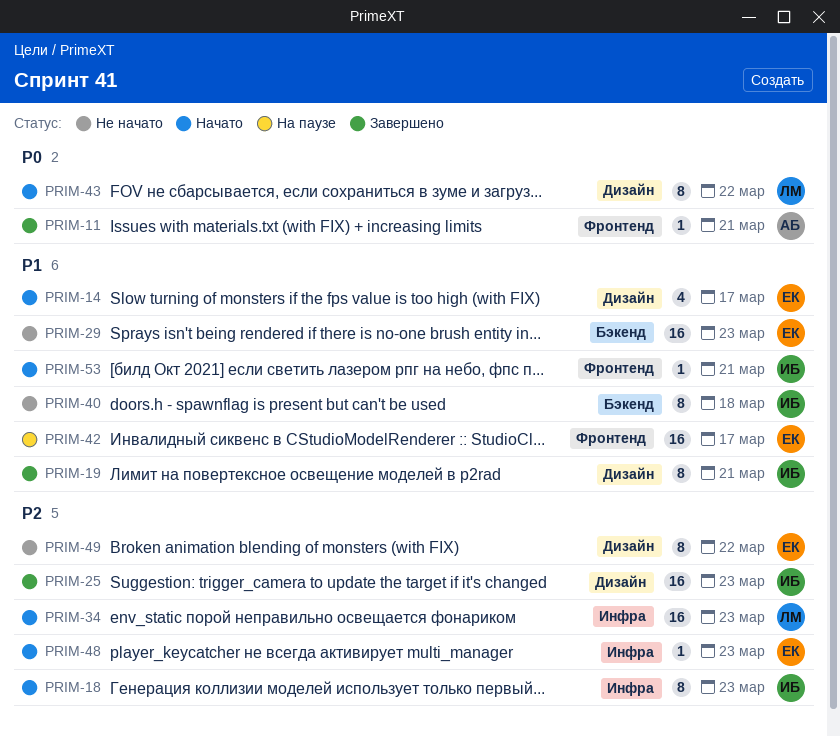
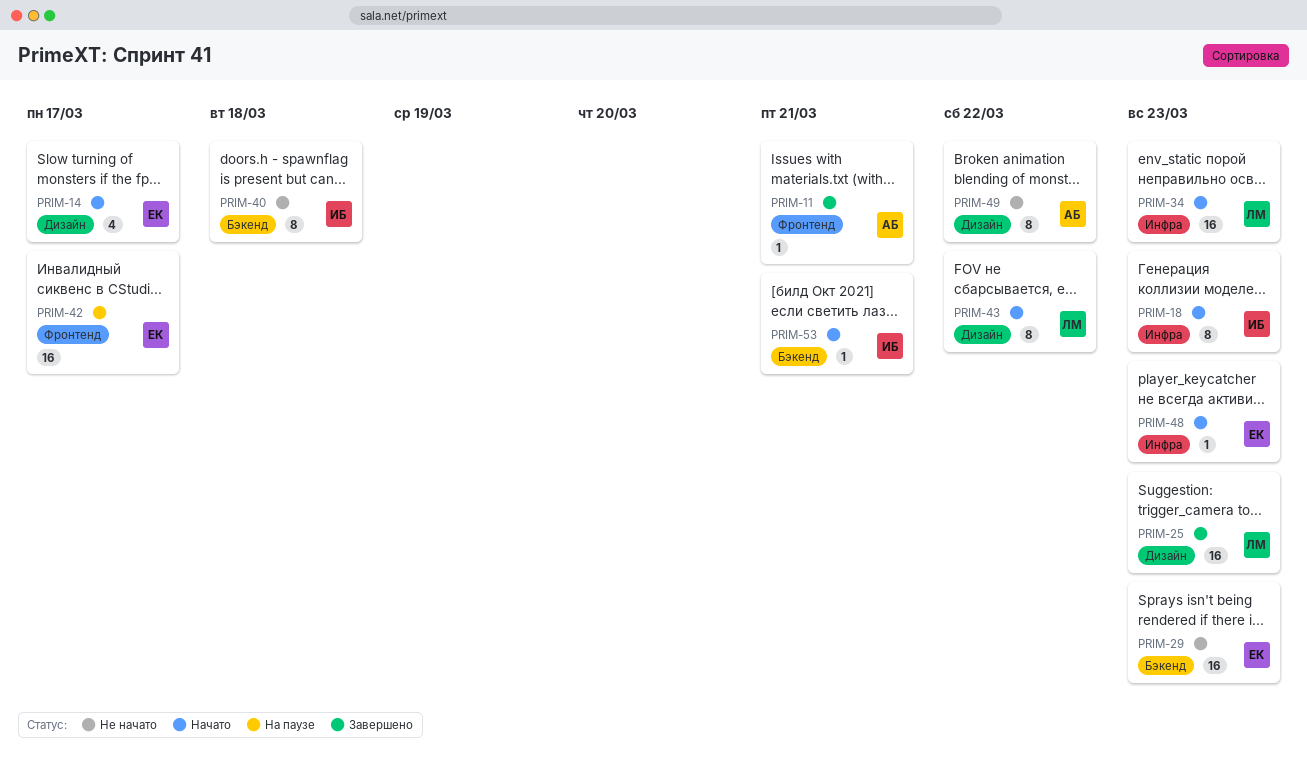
PRIM-19: present -> none
PRIM-25, owner: ИБ -> ЛМ
PRIM-49, owner: ЕК -> АБ
PRIM-53, label: Фронтенд -> Бэкенд

